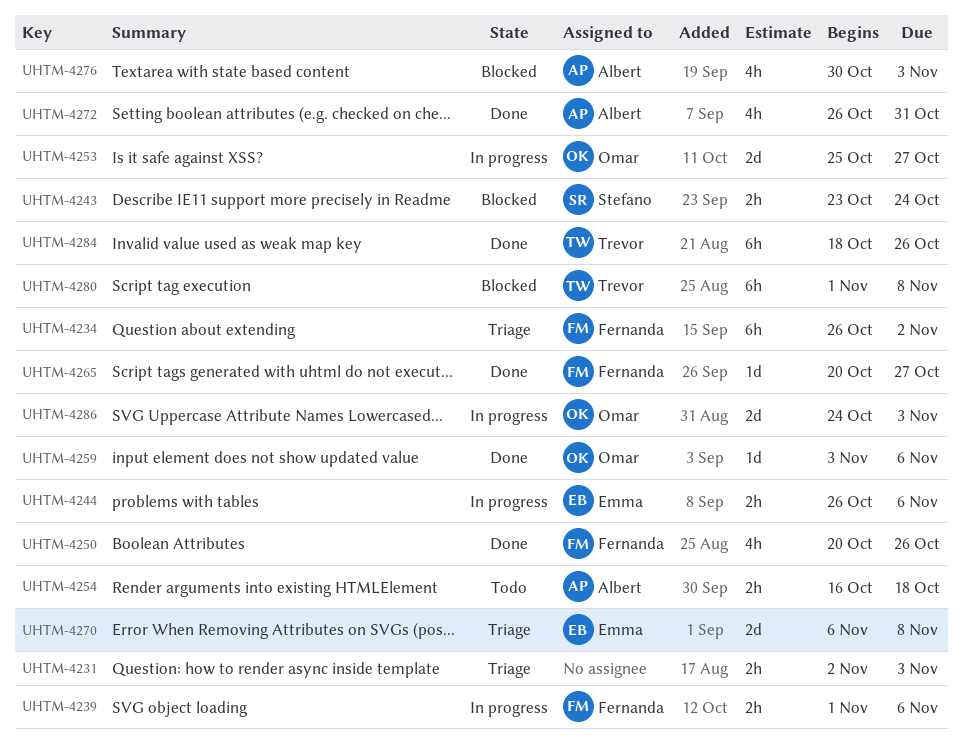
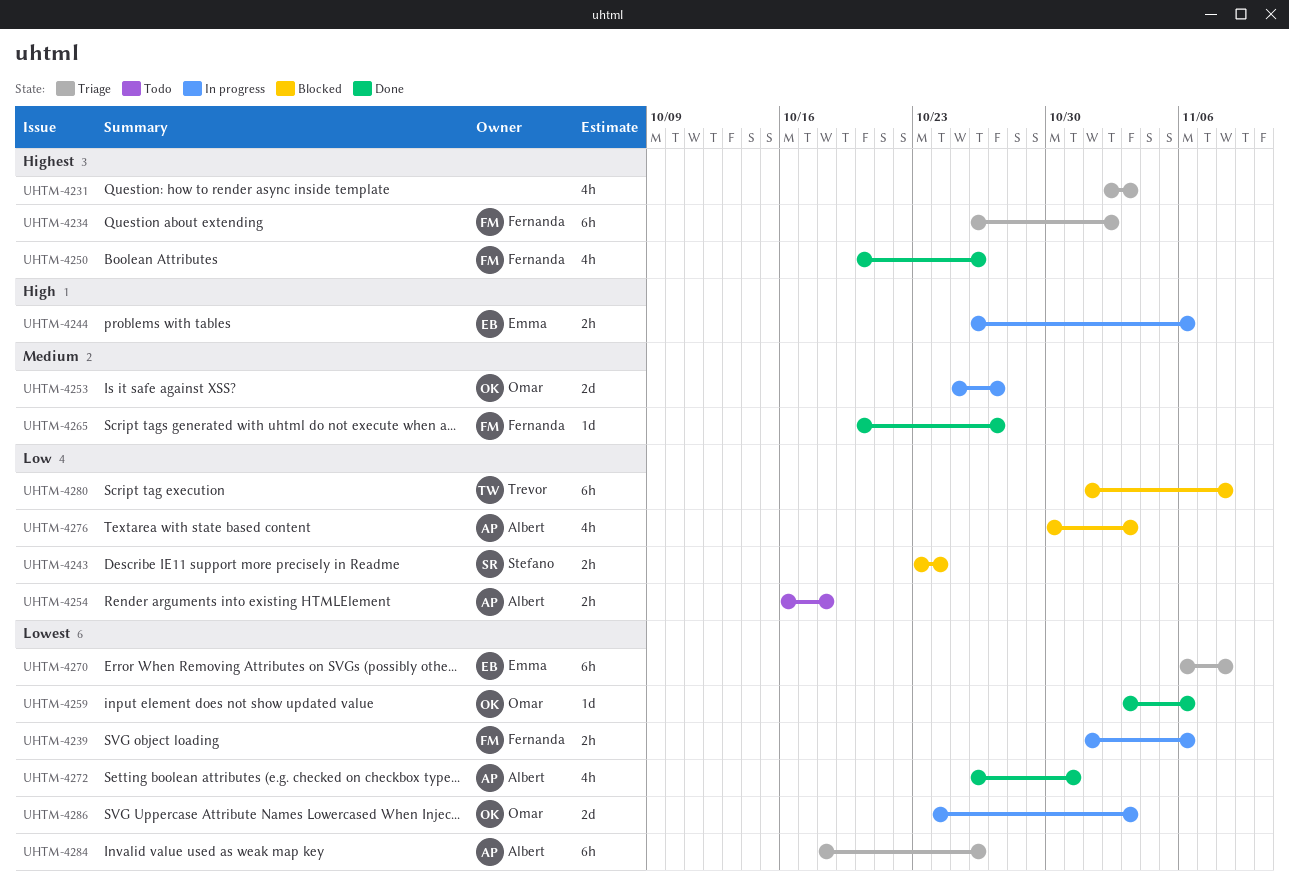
UHTM-4231, estimate: 2h -> 4h
UHTM-4270, estimate: 2d -> 6h
UHTM-4284, status: Done -> Triage
UHTM-4284, owner: Trevor -> Albert

